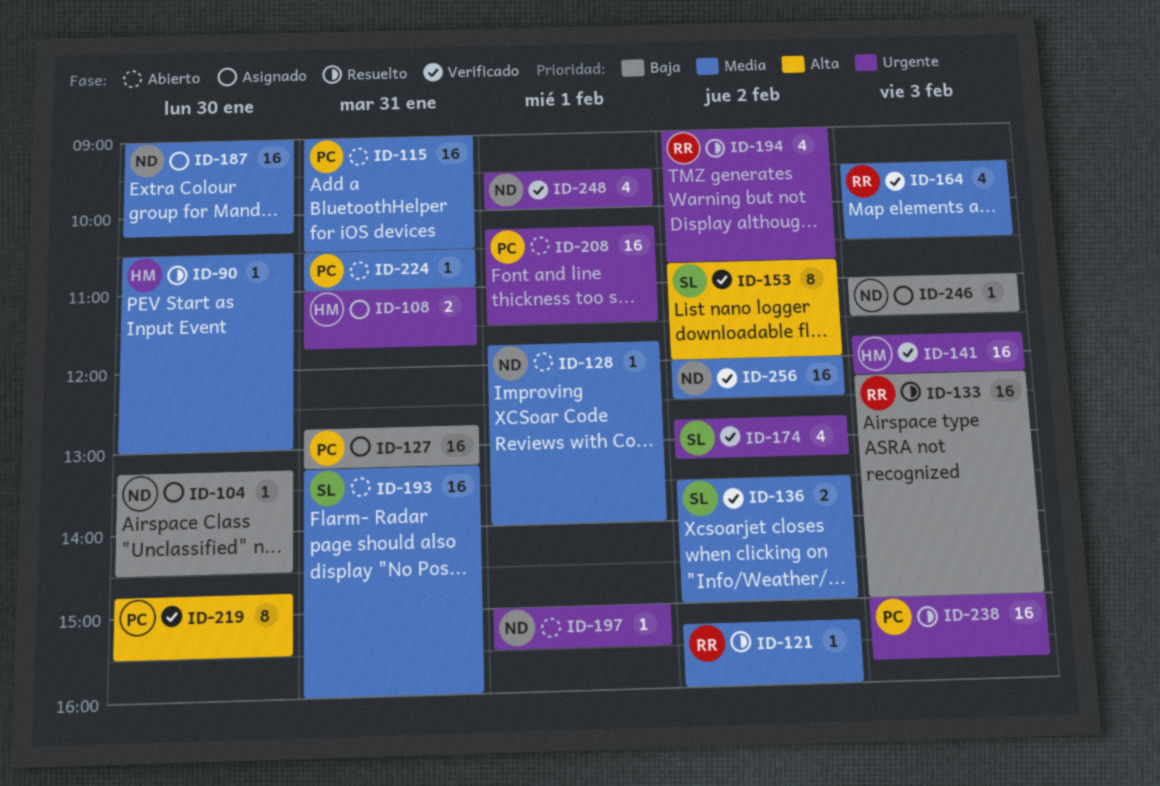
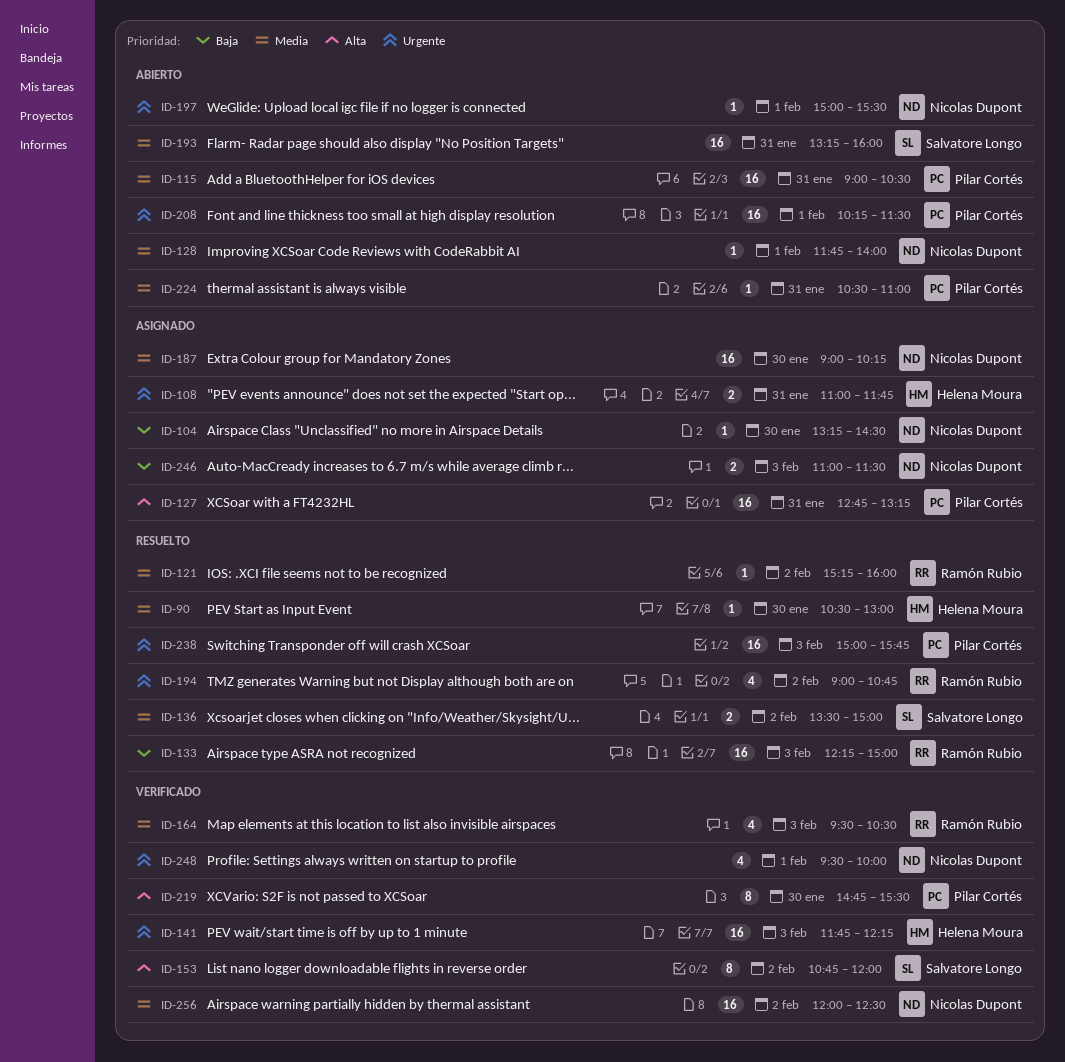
ID-127, priority: Baja -> Alta
ID-136, status: Verificado -> Resuelto
ID-174: present -> none
ID-246, estimate: 1 -> 2

